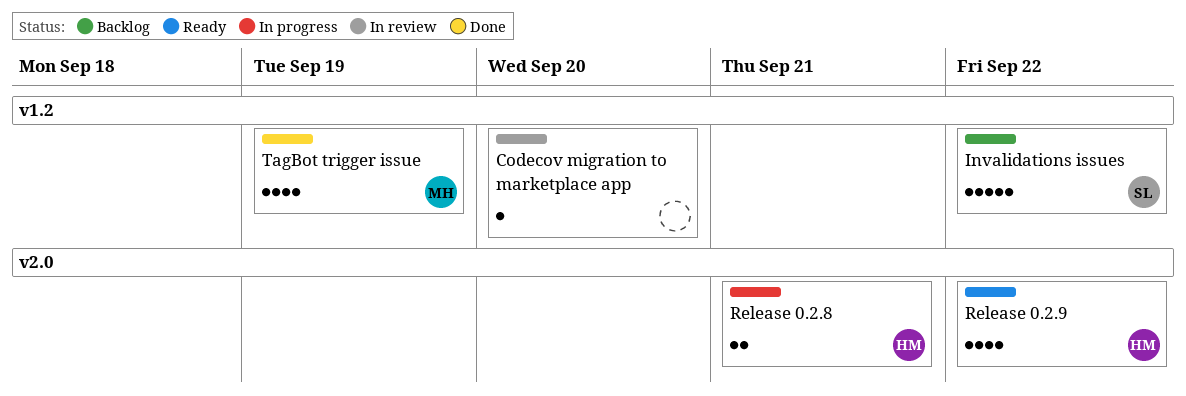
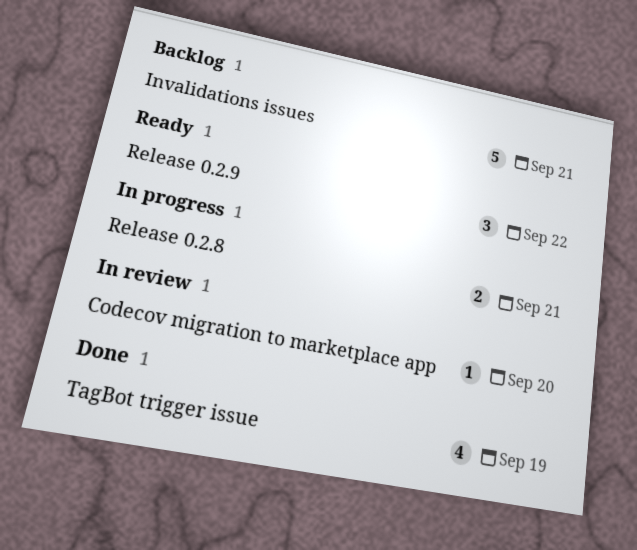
Invalidations issues, due: Sep 22 -> Sep 21
Release 0.2.9, estimate: 4 -> 3

